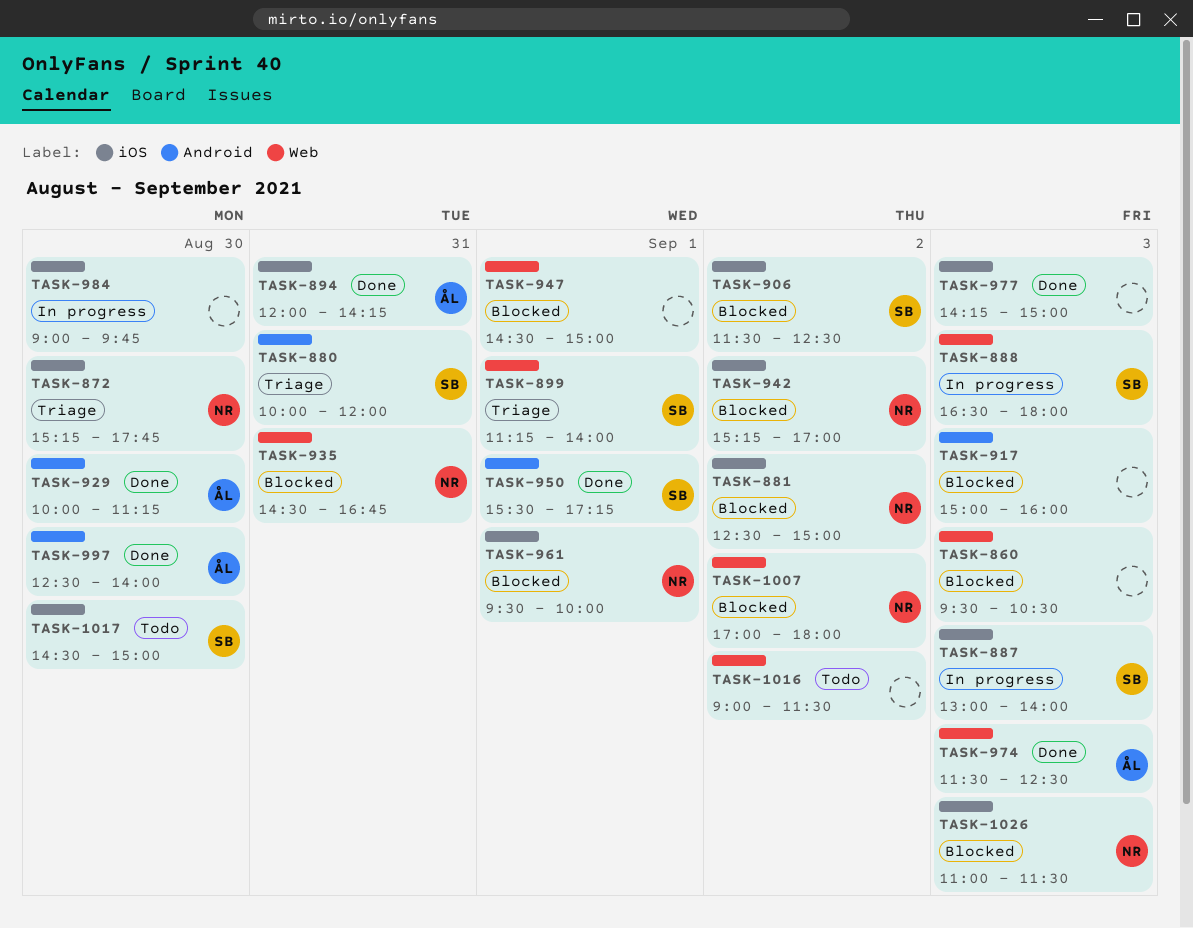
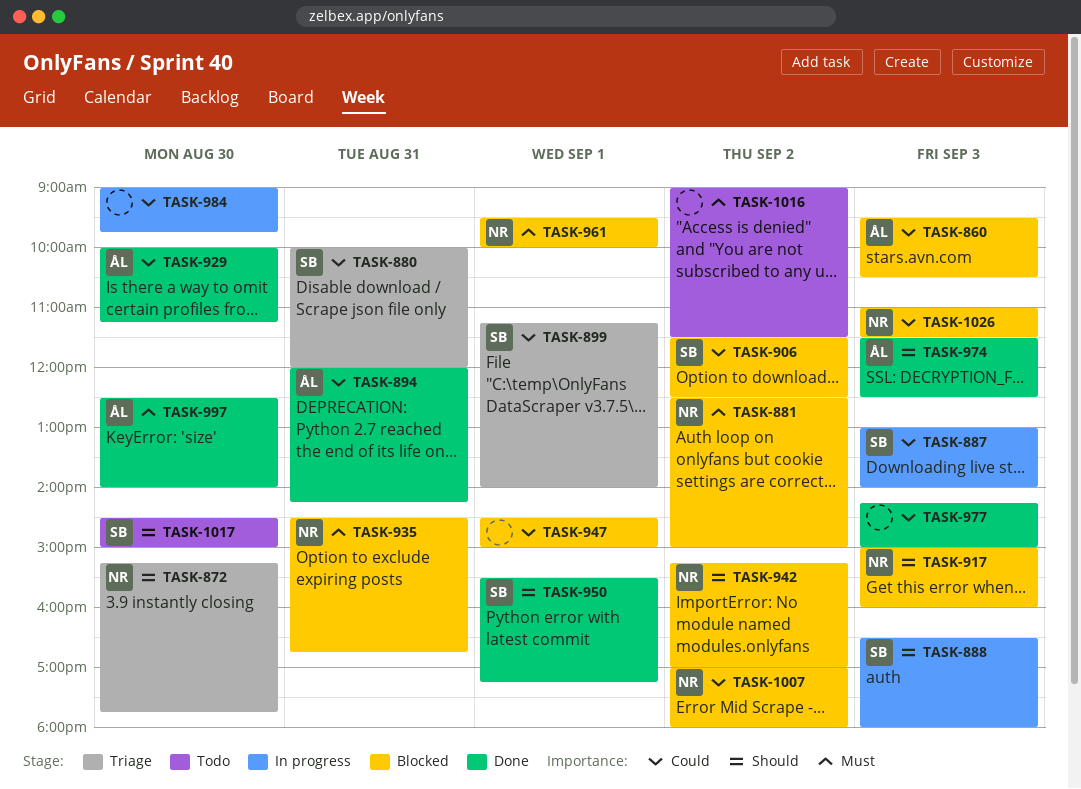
TASK-860, owner: none -> ÅL
TASK-917, owner: none -> NR

